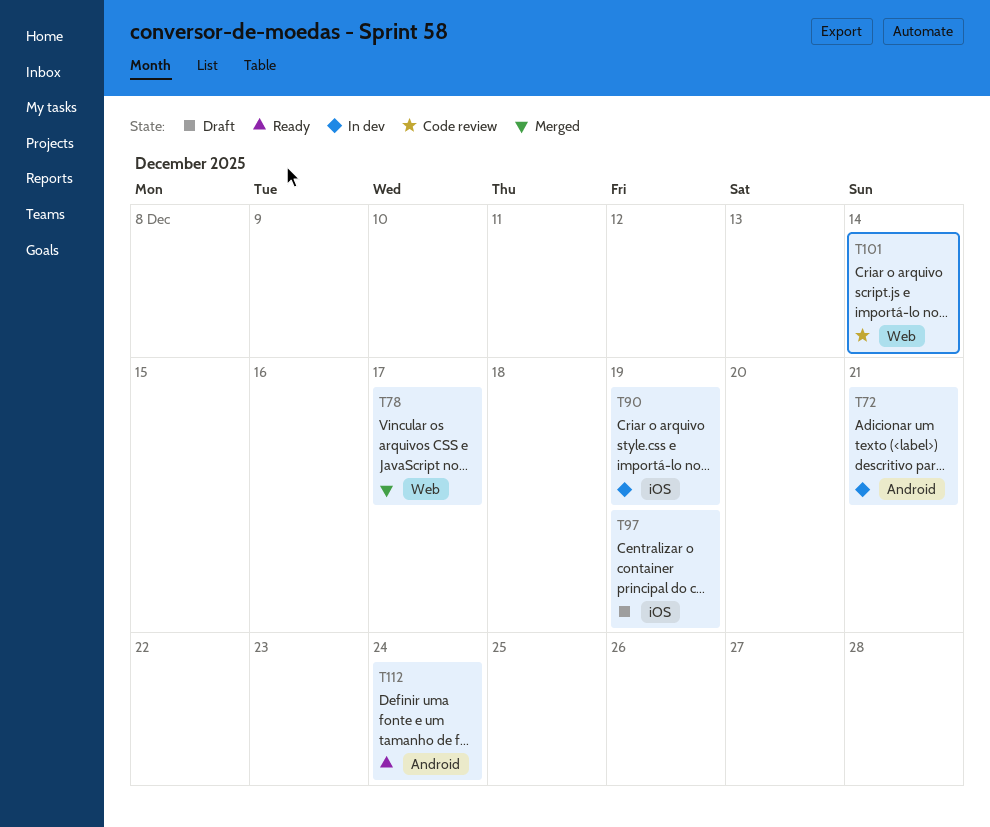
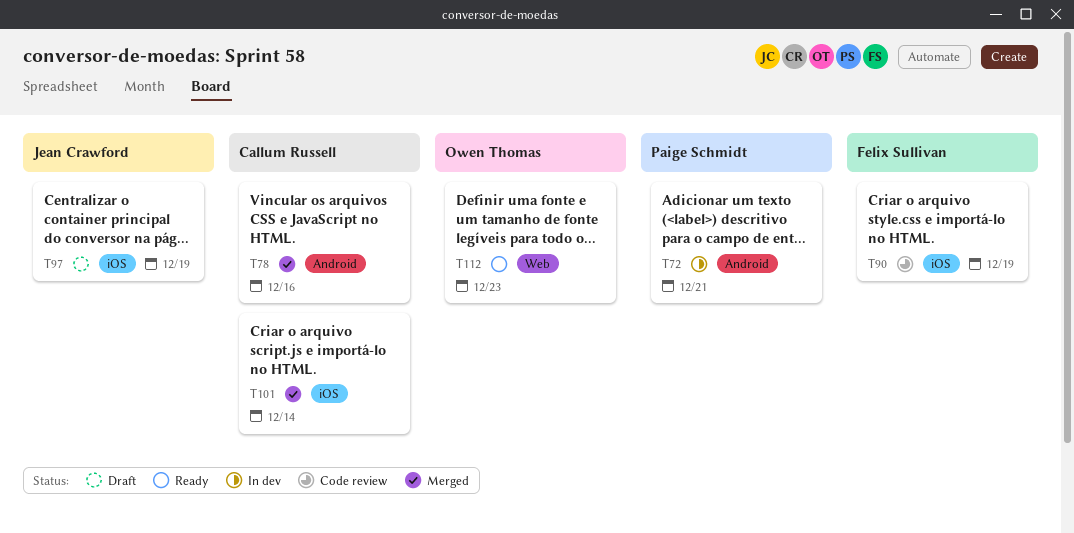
T78, label: Web -> Android
T78, due: Dec 17 -> Dec 16
T90, status: In dev -> Code review
T101, status: Code review -> Merged
T101, label: Web -> iOS
T112, label: Android -> Web
T112, due: Dec 24 -> Dec 23

